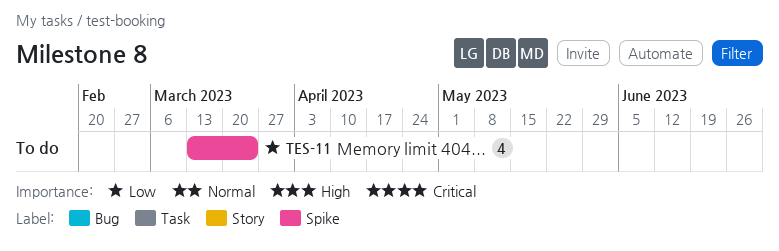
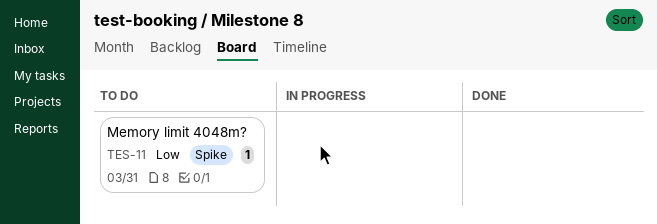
TES-11, estimate: 4 -> 1
TES-11, due: Mar 24 -> Mar 31

